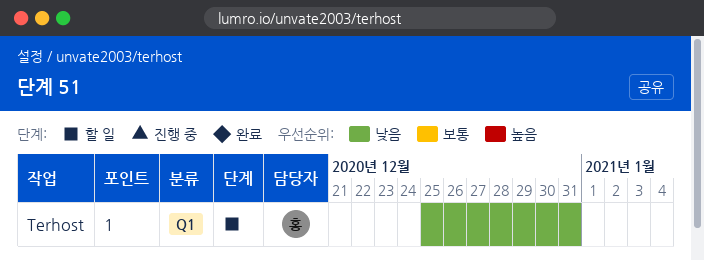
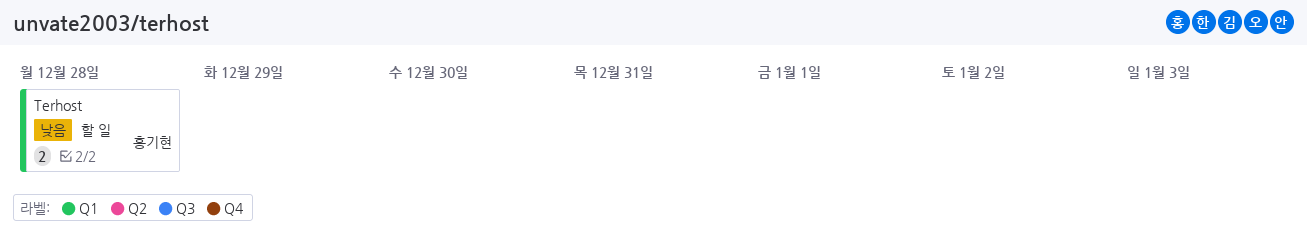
Terhost, estimate: 1 -> 2
Terhost, due: Dec 31 -> Dec 28

